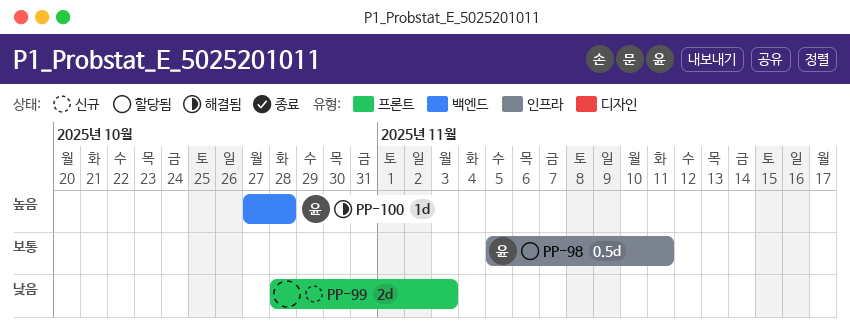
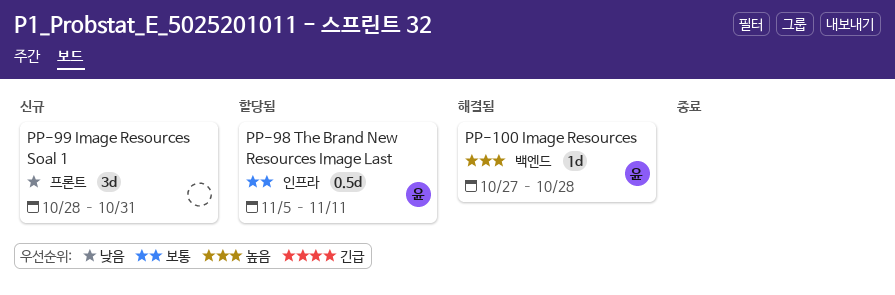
PP-99, estimate: 2d -> 3d
PP-99, due: Nov 3 -> Oct 31

